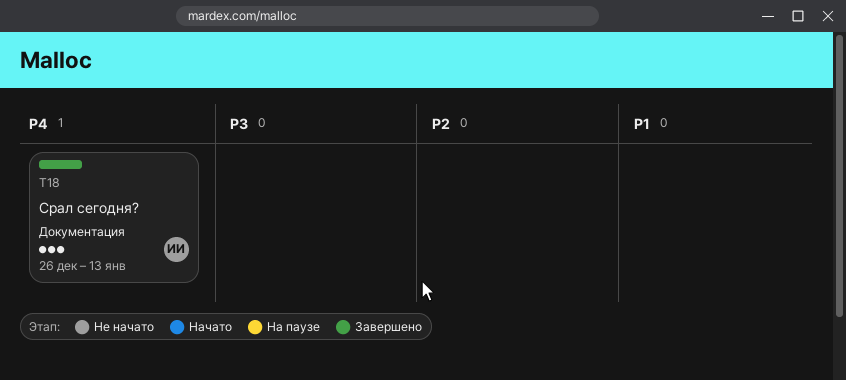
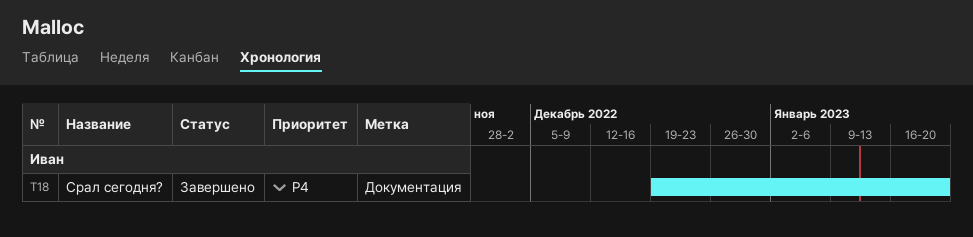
T18, start: Dec 26 -> Dec 19
T18, due: Jan 13 -> Jan 20

